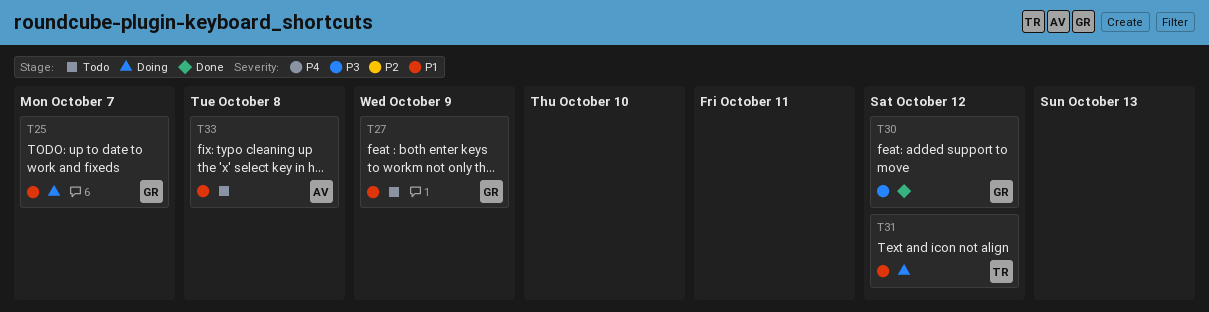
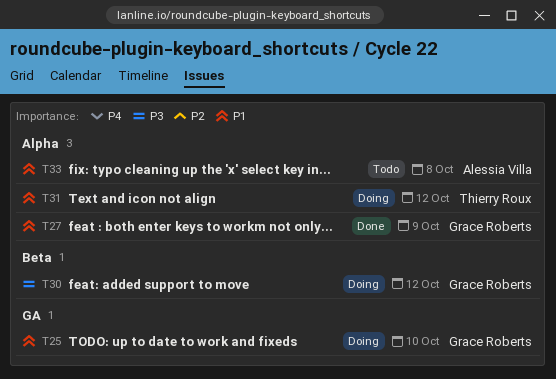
T25, due: Oct 7 -> Oct 10
T27, status: Todo -> Done
T30, status: Done -> Doing

